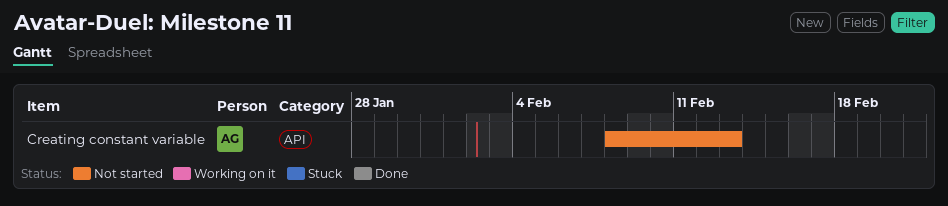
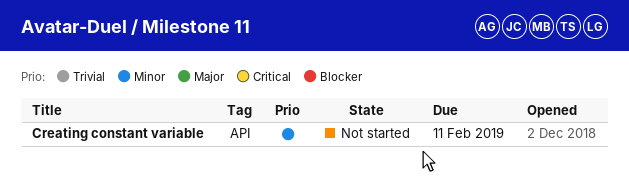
Creating constant variable, due: Feb 13 -> Feb 11

